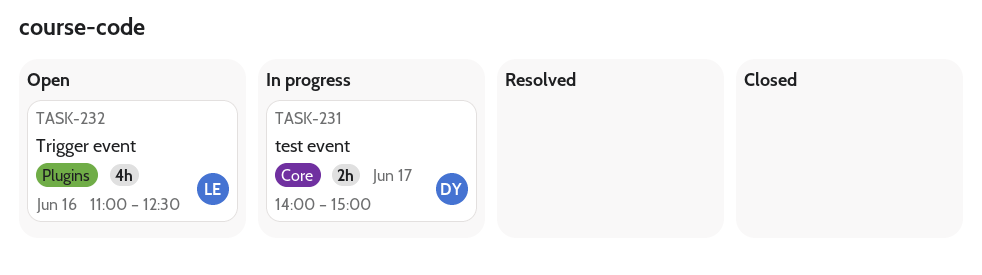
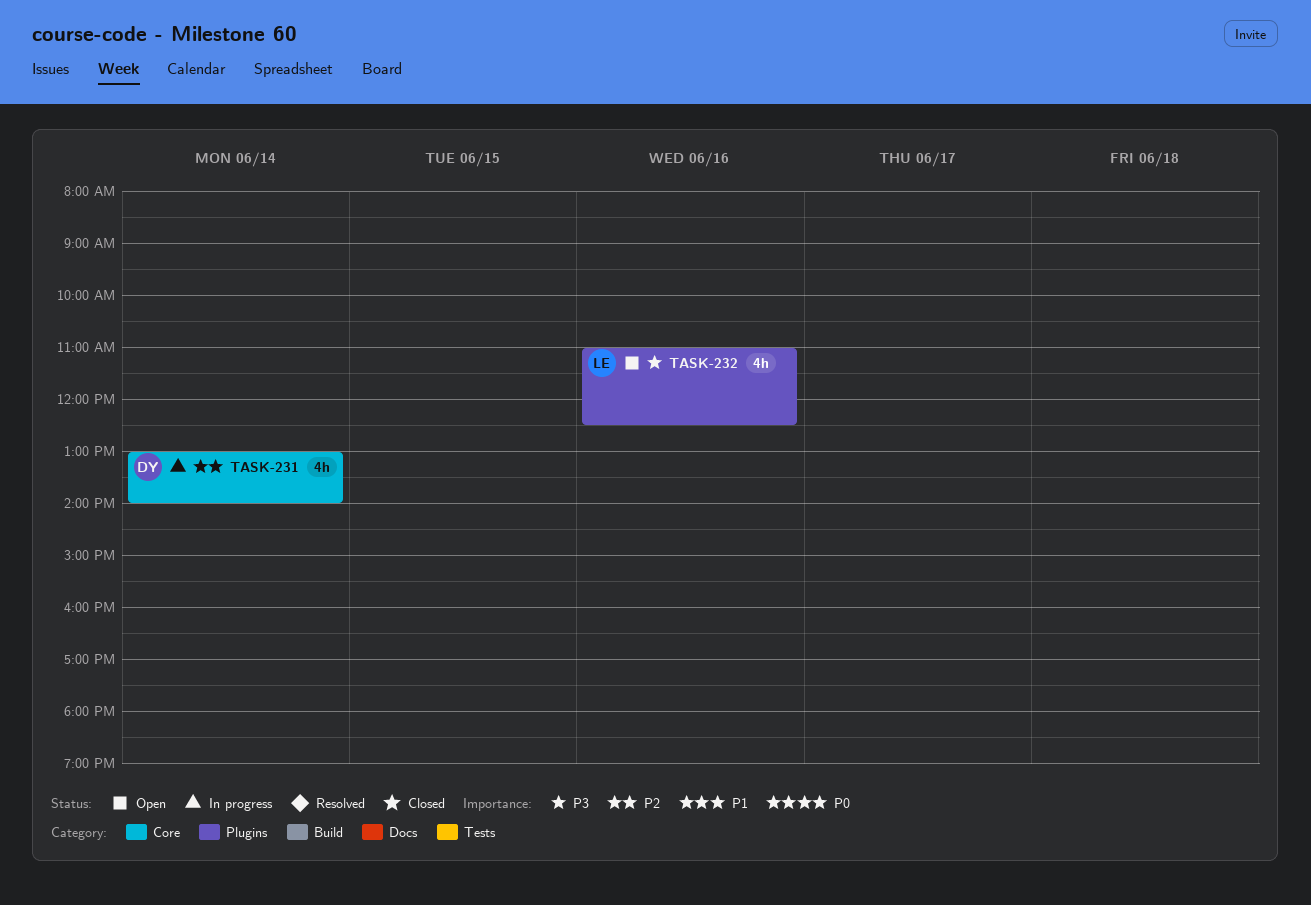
TASK-231, estimate: 2h -> 4h
TASK-231, day: Jun 17 -> Jun 14
TASK-231, begins: 14:00 -> 13:00
TASK-231, ends: 15:00 -> 14:00

